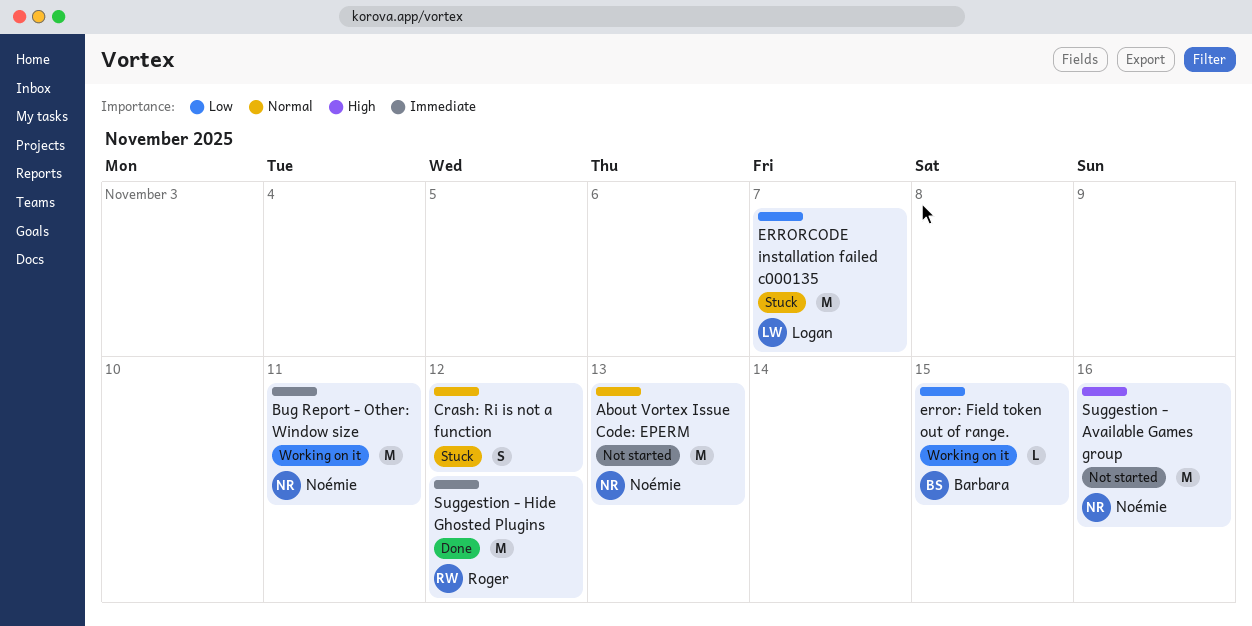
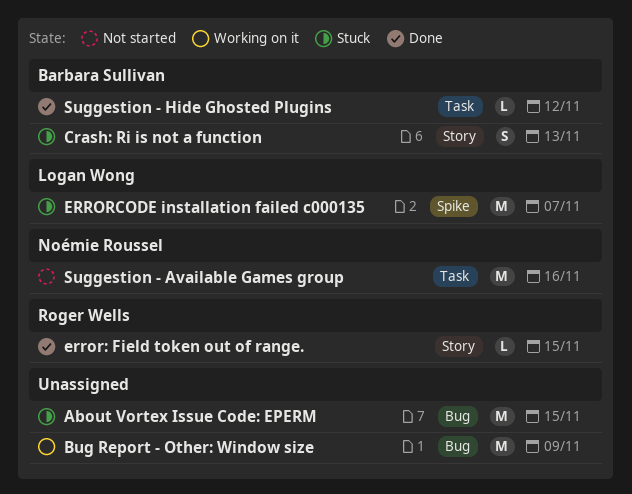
About Vortex Issue Code: EPERM, status: Not started -> Stuck
About Vortex Issue Code: EPERM, owner: Noémie Roussel -> none
About Vortex Issue Code: EPERM, due: Nov 13 -> Nov 15
Bug Report - Other: Window size, owner: Noémie Roussel -> none
Bug Report - Other: Window size, due: Nov 11 -> Nov 9
Crash: Ri is not a function, owner: none -> Barbara Sullivan
Crash: Ri is not a function, due: Nov 12 -> Nov 13
error: Field token out of range., status: Working on it -> Done
error: Field token out of range., owner: Barbara Sullivan -> Roger Wells
Suggestion - Hide Ghosted Plugins, owner: Roger Wells -> Barbara Sullivan
Suggestion - Hide Ghosted Plugins, estimate: M -> L

